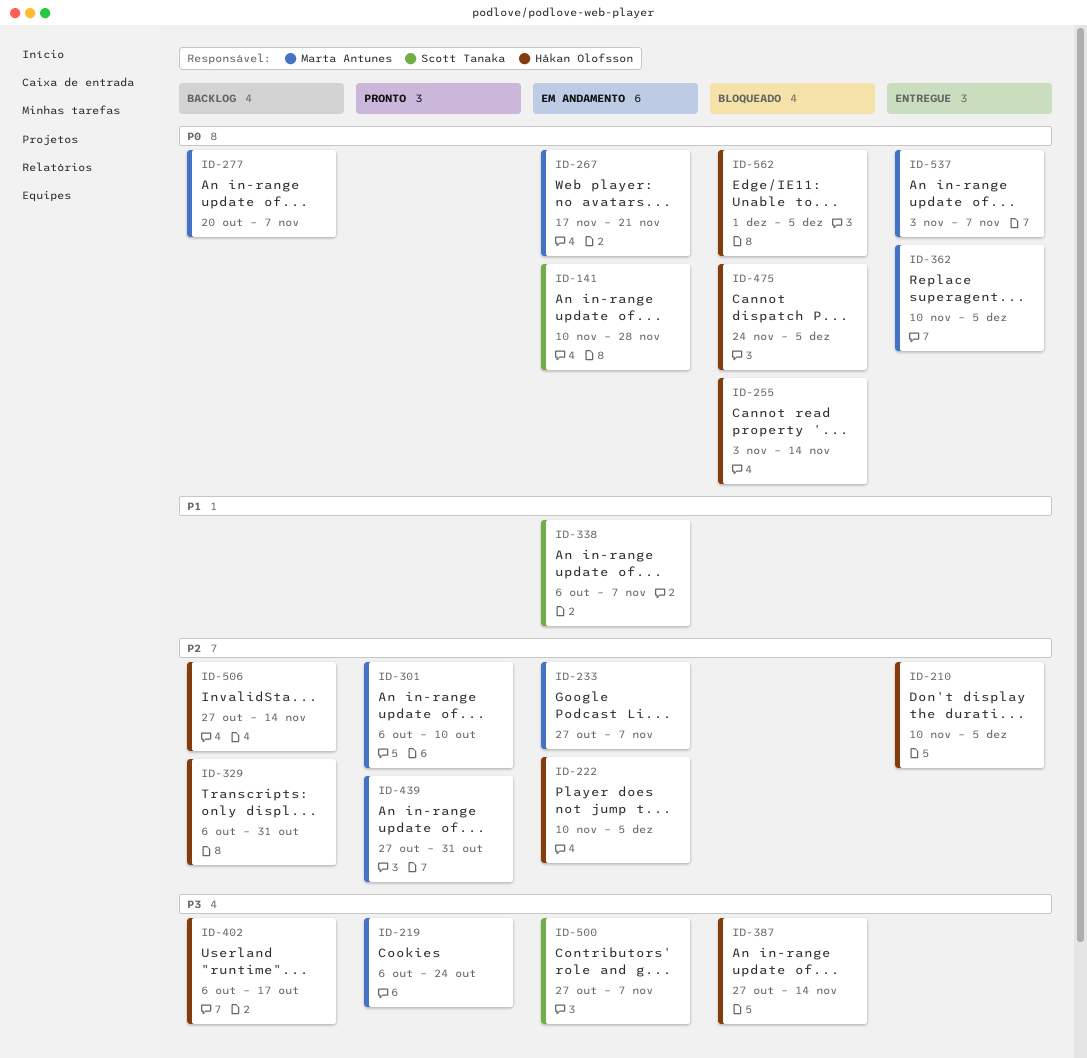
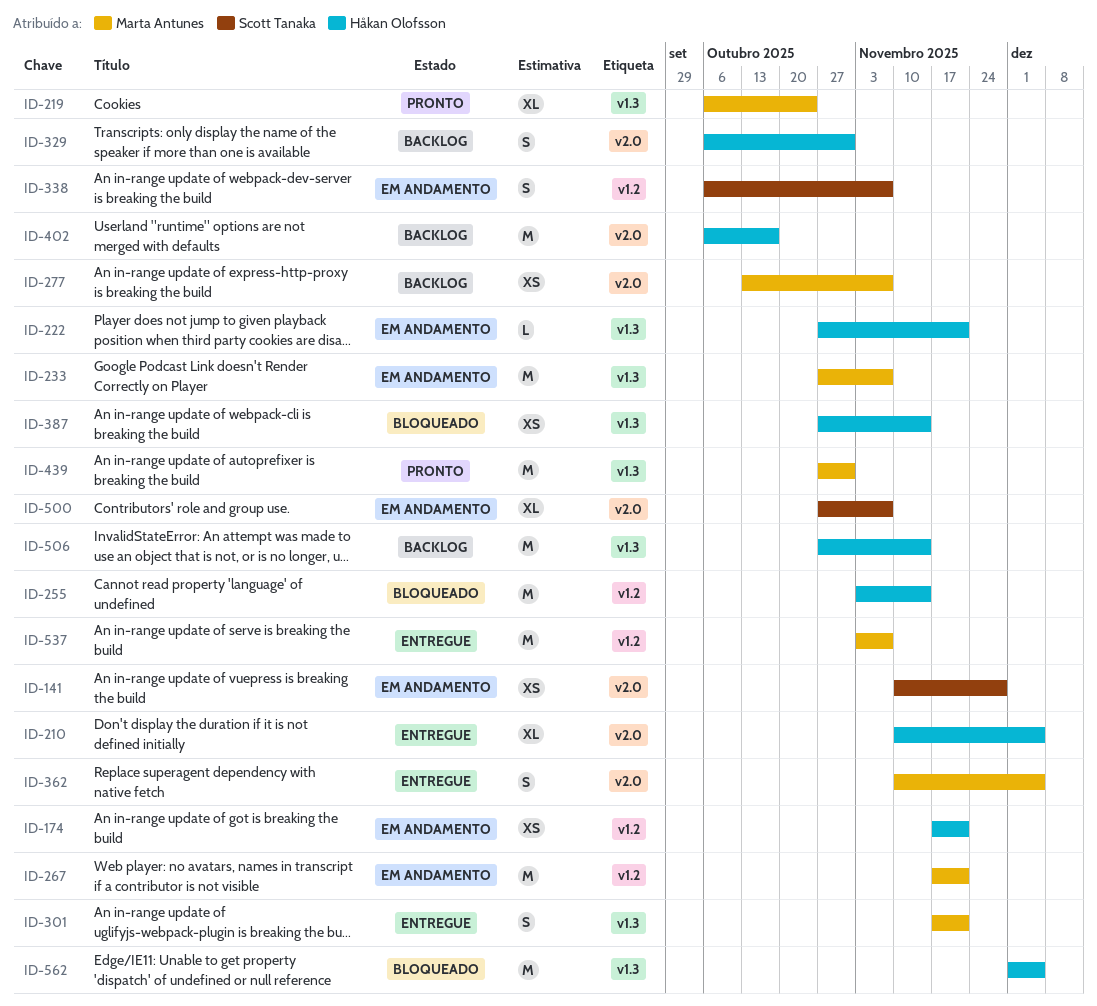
ID-174: none -> present
ID-222, start: Nov 10 -> Oct 27
ID-222, due: Dec 5 -> Nov 21
ID-277, start: Oct 20 -> Oct 13
ID-301, status: Pronto -> Entregue
ID-301, start: Oct 6 -> Nov 17
ID-301, due: Oct 10 -> Nov 21
ID-475: present -> none

